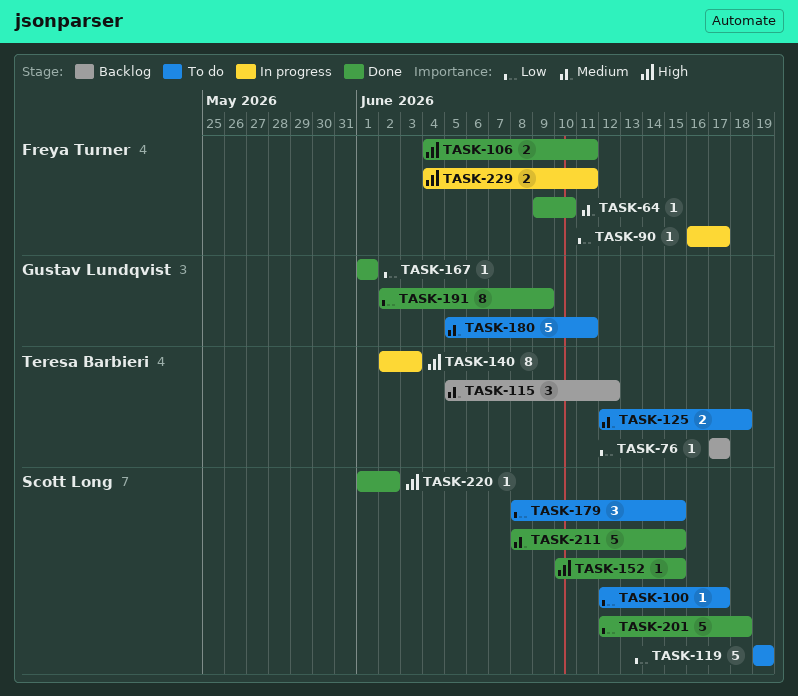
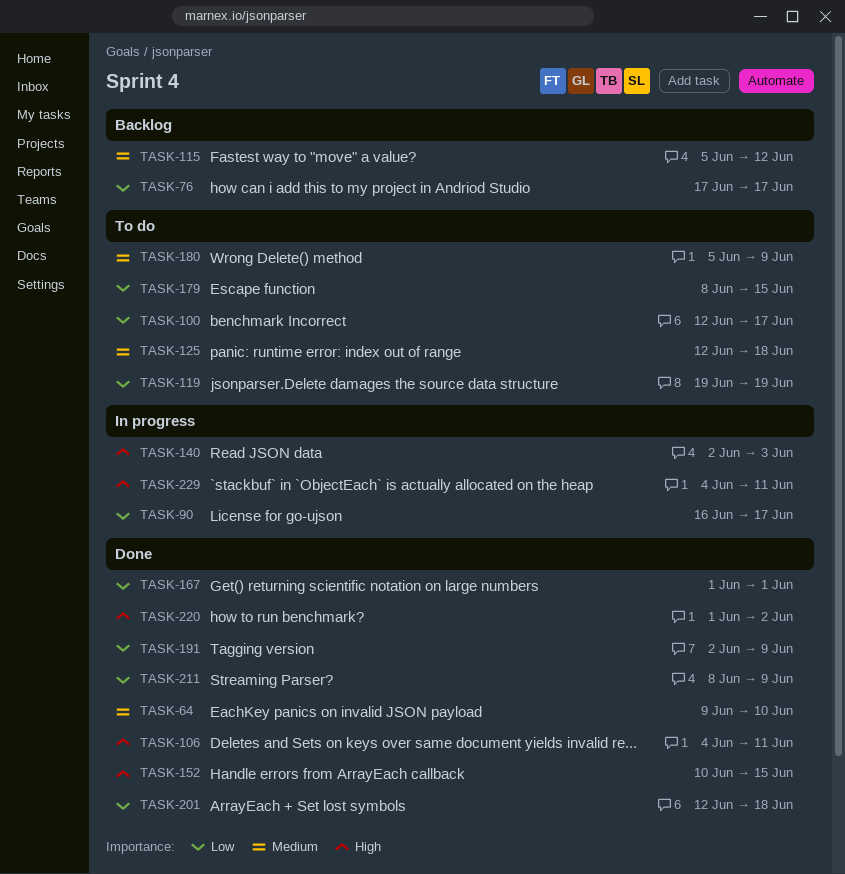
TASK-180, due: Jun 11 -> Jun 9
TASK-211, priority: Medium -> Low
TASK-211, due: Jun 15 -> Jun 9

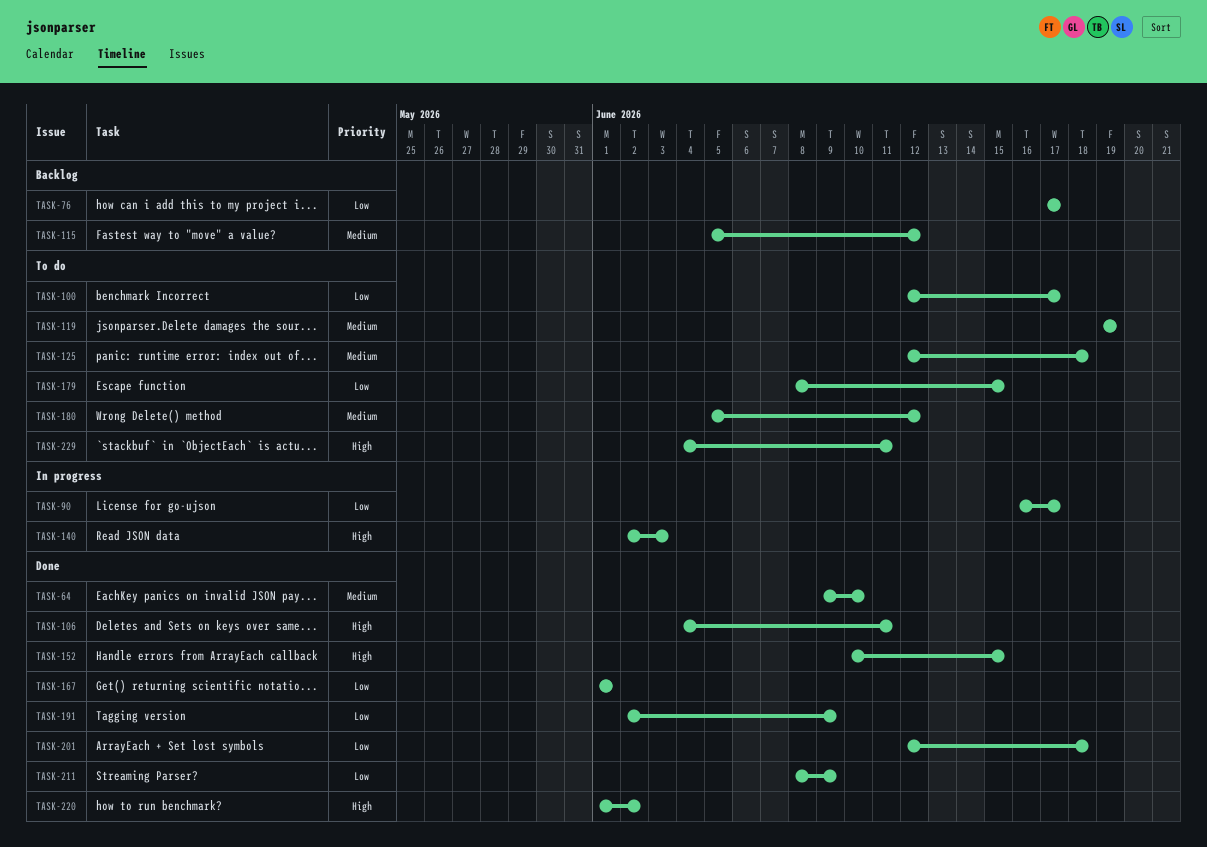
TASK-119, priority: Low -> Medium
TASK-180, due: Jun 9 -> Jun 12
TASK-229, status: In progress -> To do

